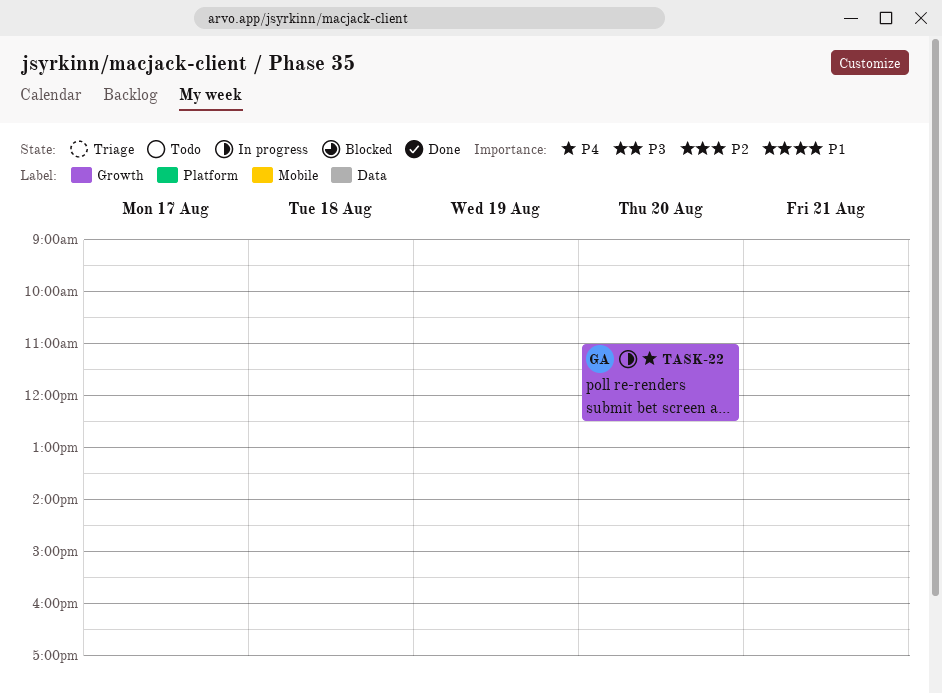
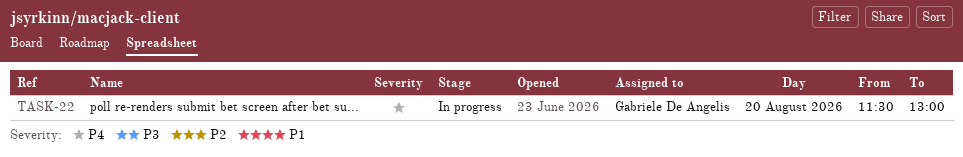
TASK-22, begins: 11:00 -> 11:30
TASK-22, ends: 12:30 -> 13:00

